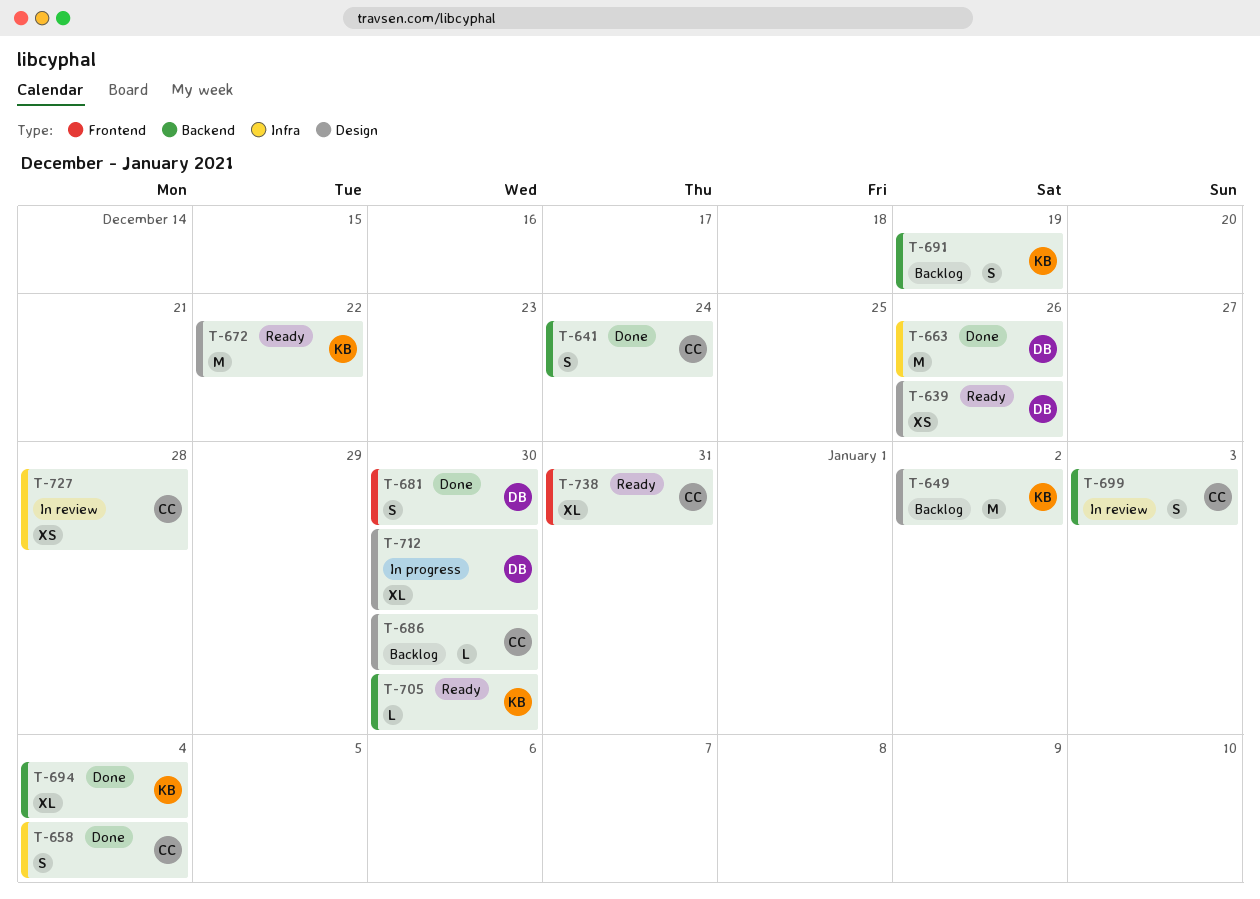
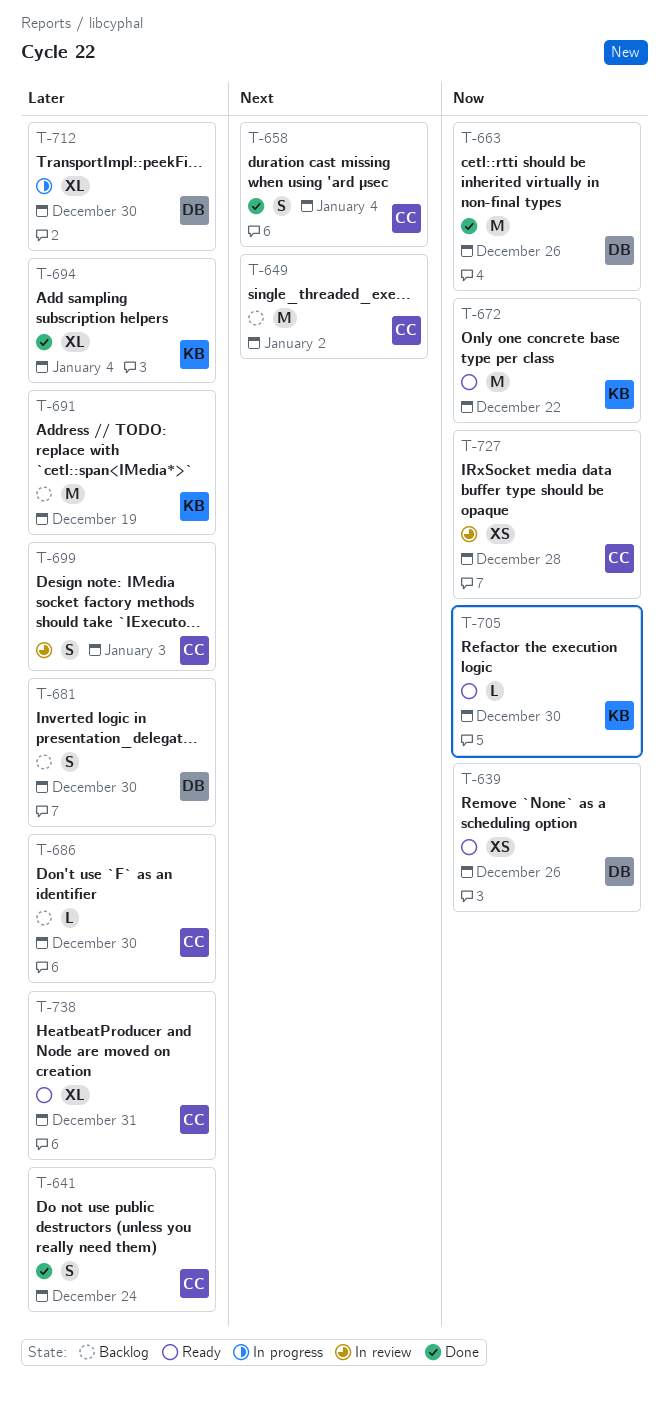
T-649, owner: KB -> CC
T-681, status: Done -> Backlog
T-691, estimate: S -> M

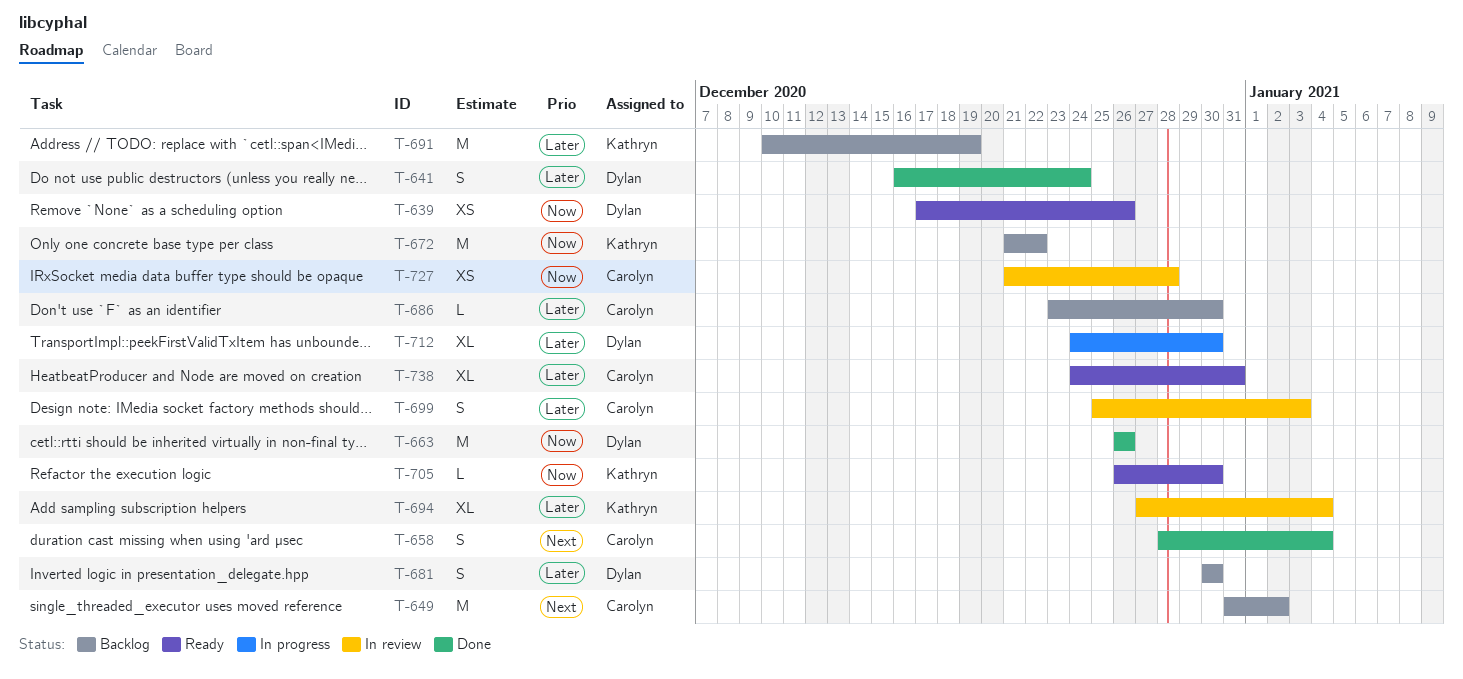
T-641, owner: Carolyn -> Dylan
T-672, status: Ready -> Backlog
T-694, status: Done -> In review

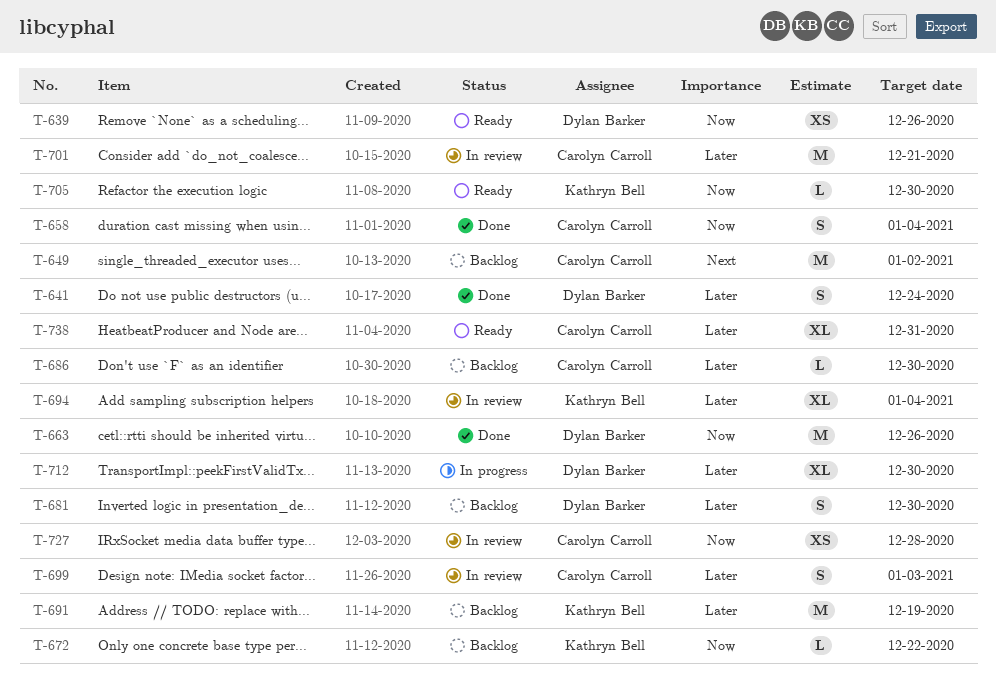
T-658, priority: Next -> Now
T-672, estimate: M -> L
T-701: none -> present

